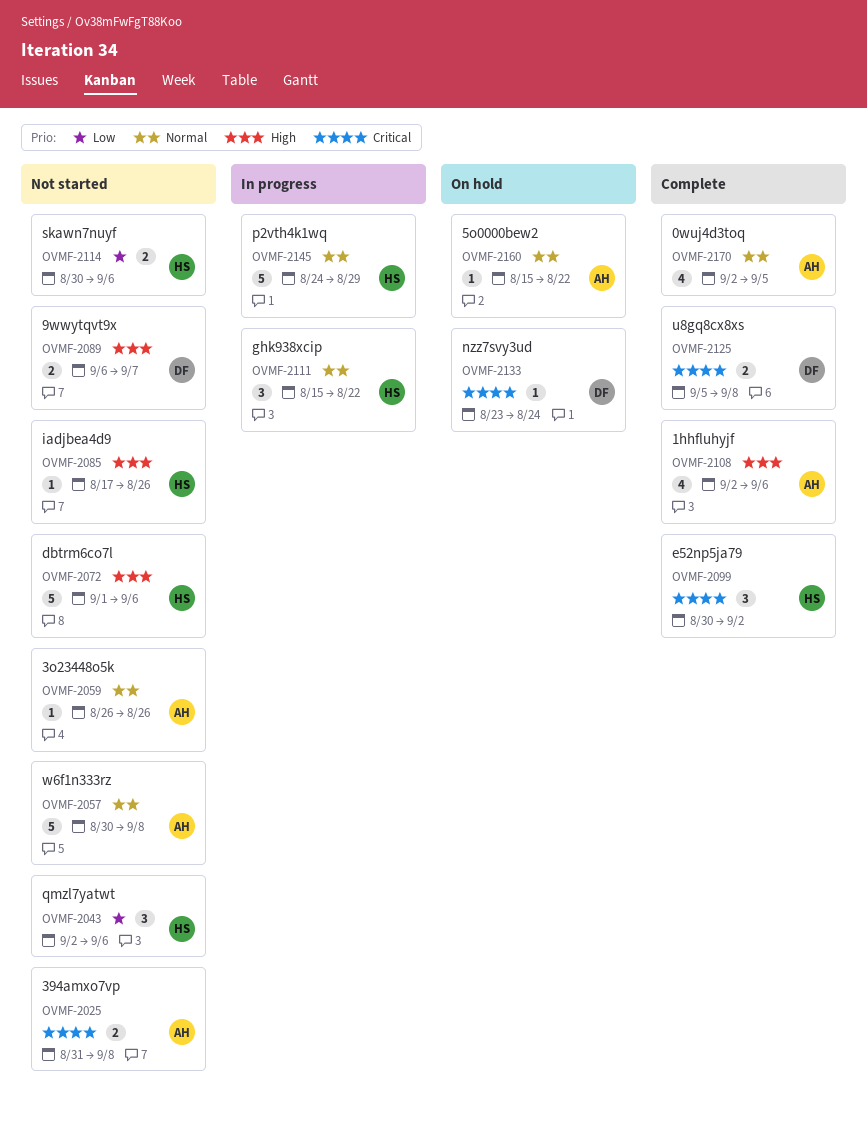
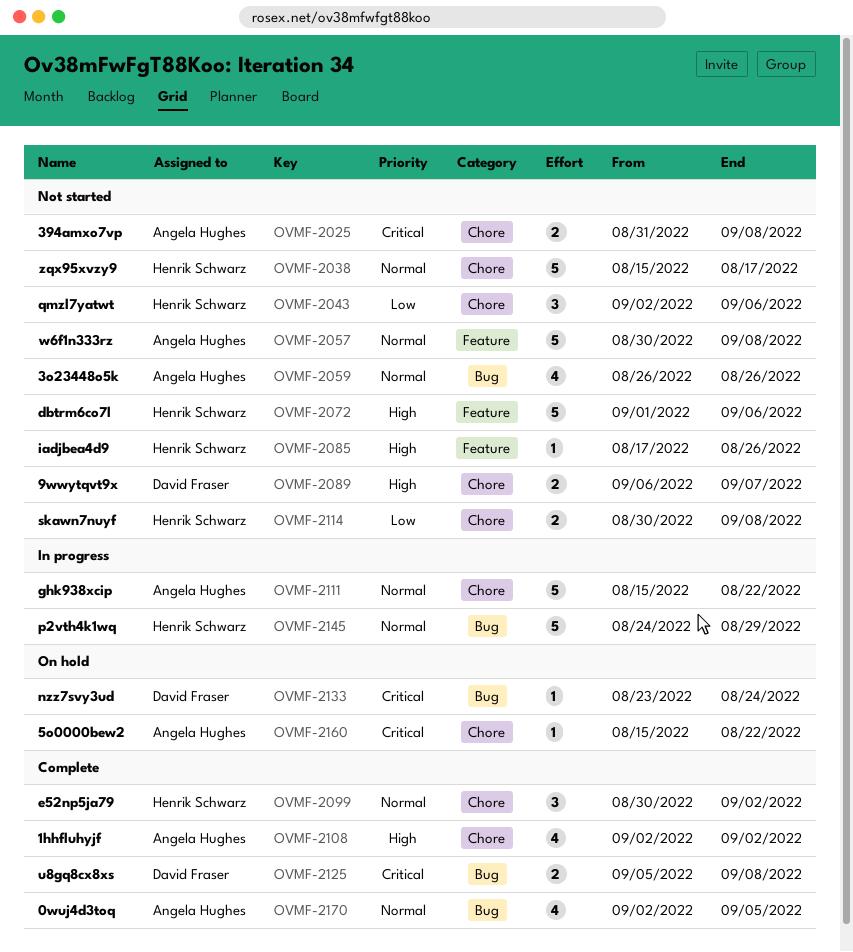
OVMF-2038: none -> present
OVMF-2059, estimate: 1 -> 4
OVMF-2099, priority: Critical -> Normal
OVMF-2108, due: Sep 6 -> Sep 2
OVMF-2111, owner: Henrik Schwarz -> Angela Hughes
OVMF-2111, estimate: 3 -> 5
OVMF-2114, due: Sep 6 -> Sep 8
OVMF-2160, priority: Normal -> Critical

